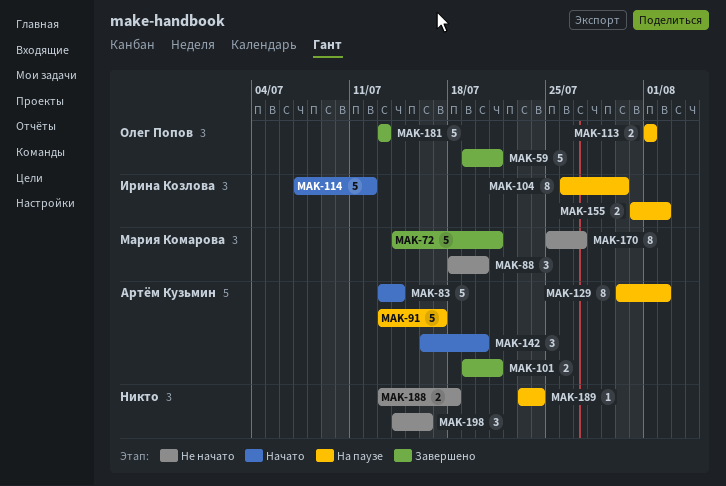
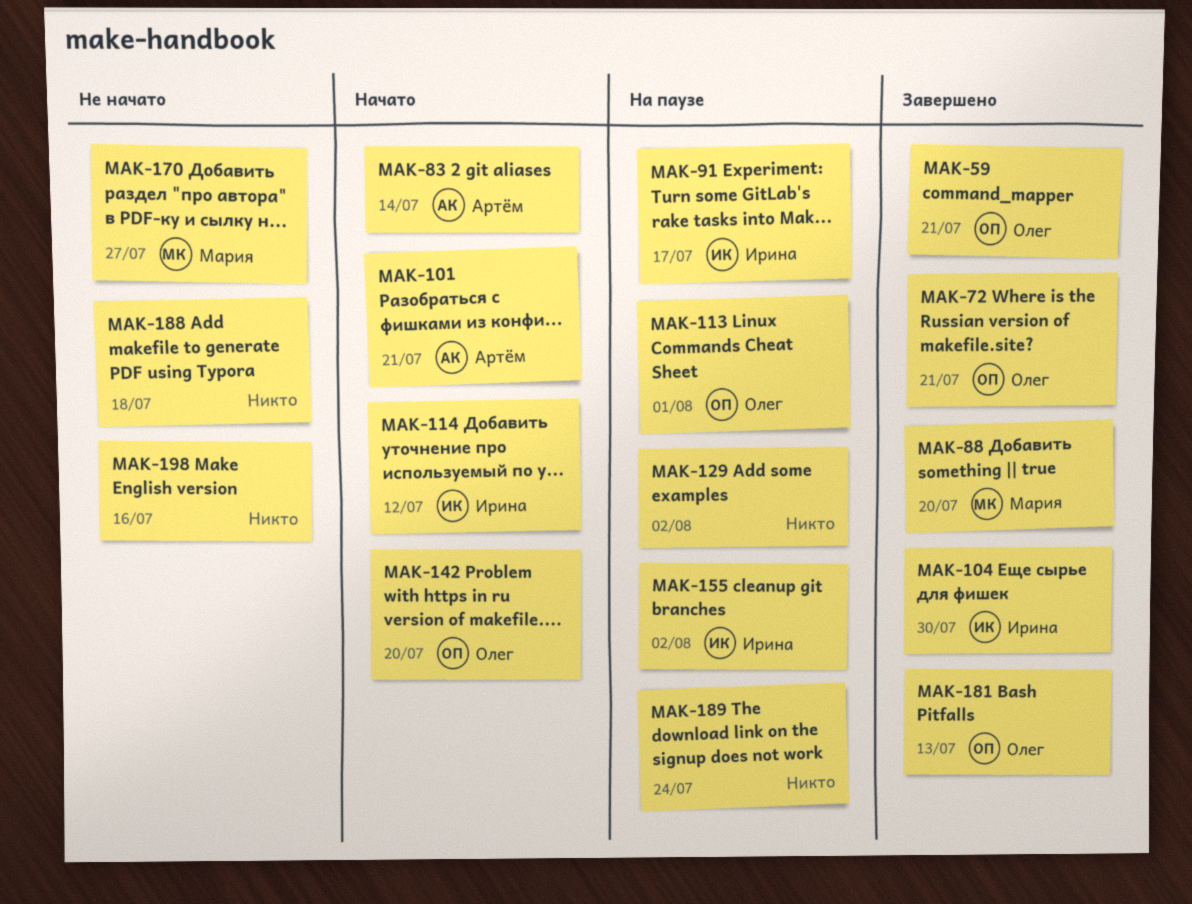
MAK-72, owner: Мария Комарова -> Олег Попов
MAK-88, status: Не начато -> Завершено
MAK-91, owner: Артём Кузьмин -> Ирина Козлова
MAK-101, status: Завершено -> Начато
MAK-104, status: На паузе -> Завершено
MAK-129, owner: Артём Кузьмин -> none
MAK-142, owner: Артём Кузьмин -> Олег Попов

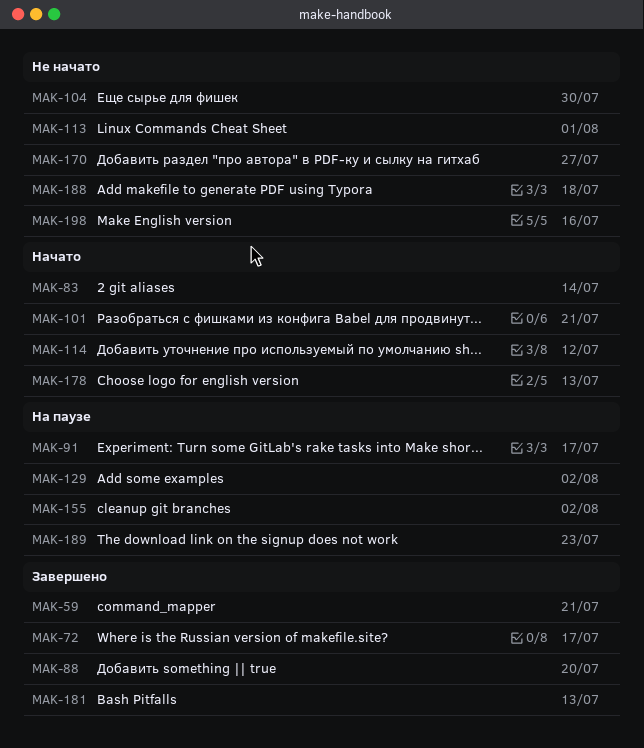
MAK-72, due: Jul 21 -> Jul 17
MAK-104, status: Завершено -> Не начато
MAK-113, status: На паузе -> Не начато
MAK-142: present -> none
MAK-178: none -> present
MAK-189, due: Jul 24 -> Jul 23

